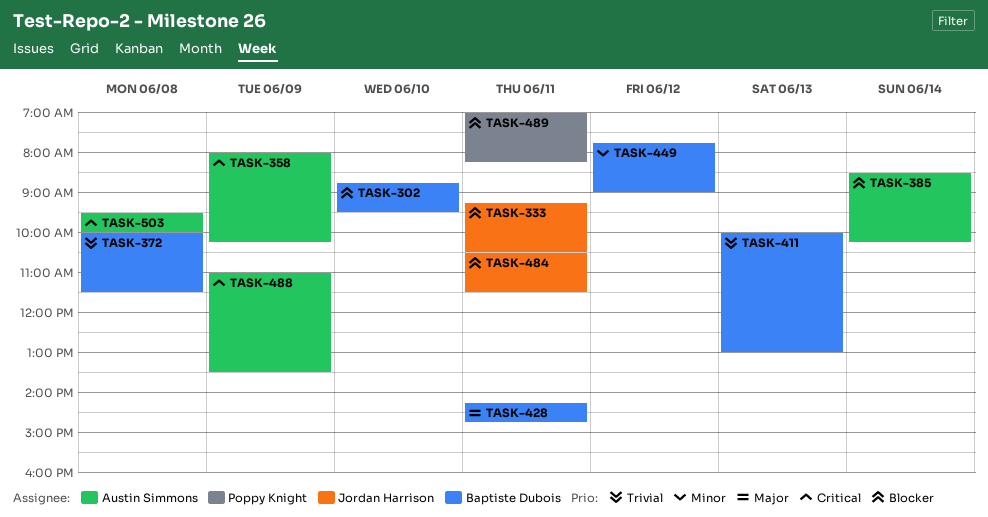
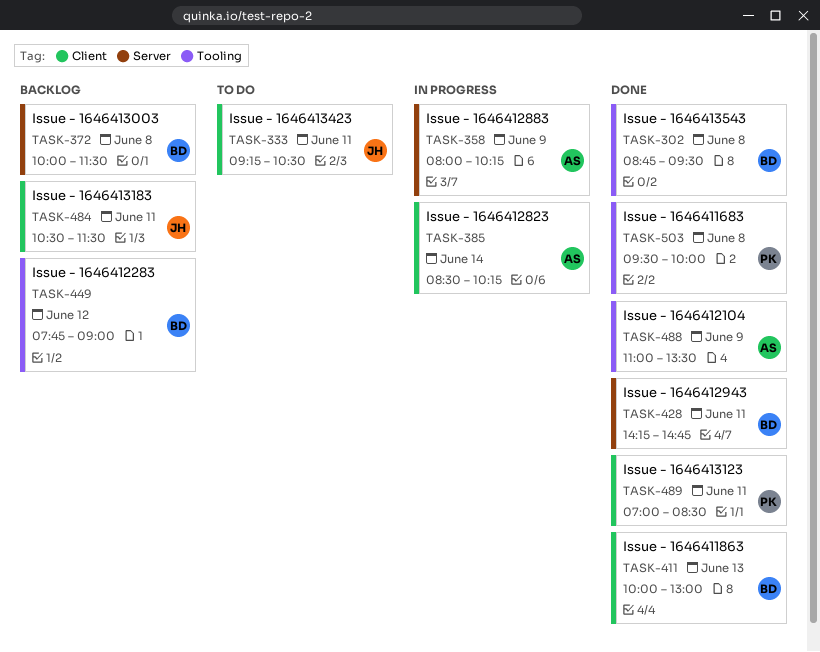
TASK-302, day: Jun 10 -> Jun 8
TASK-489, ends: 08:15 -> 08:30
TASK-503, owner: Austin Simmons -> Poppy Knight

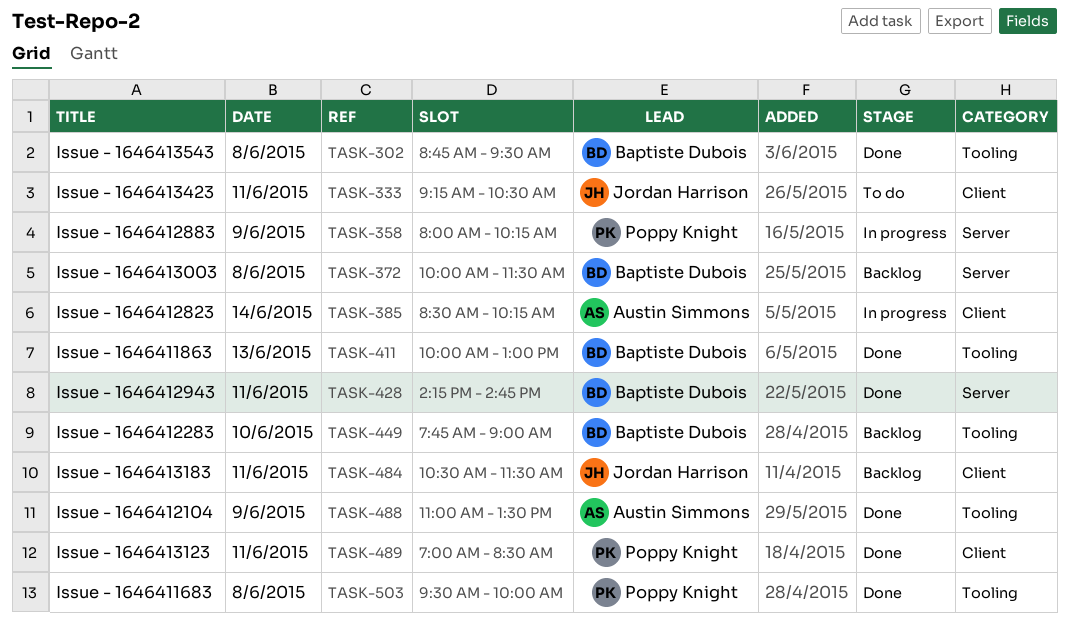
TASK-358, owner: Austin Simmons -> Poppy Knight
TASK-411, label: Client -> Tooling
TASK-449, day: Jun 12 -> Jun 10

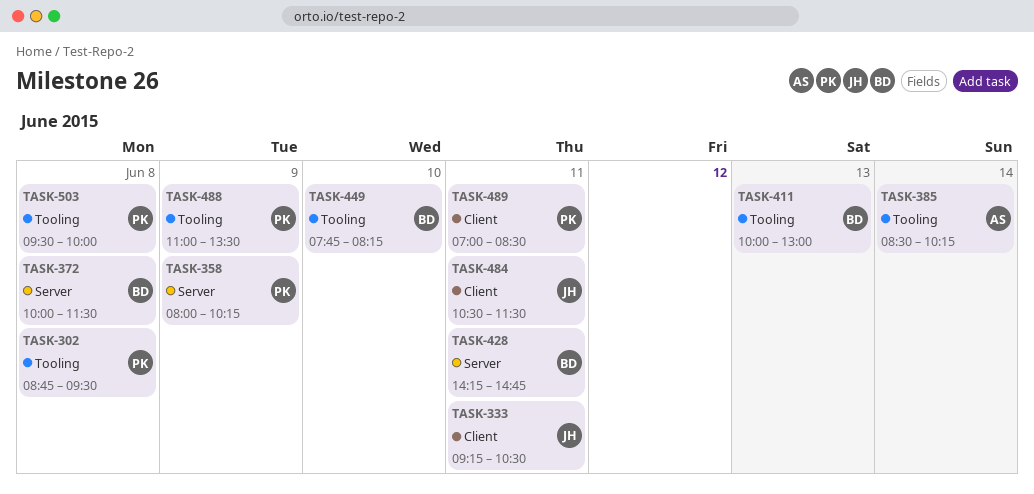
TASK-302, owner: Baptiste Dubois -> Poppy Knight
TASK-385, label: Client -> Tooling
TASK-449, ends: 09:00 -> 08:15
TASK-488, owner: Austin Simmons -> Poppy Knight

